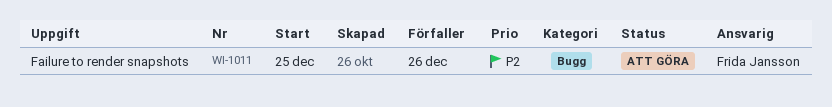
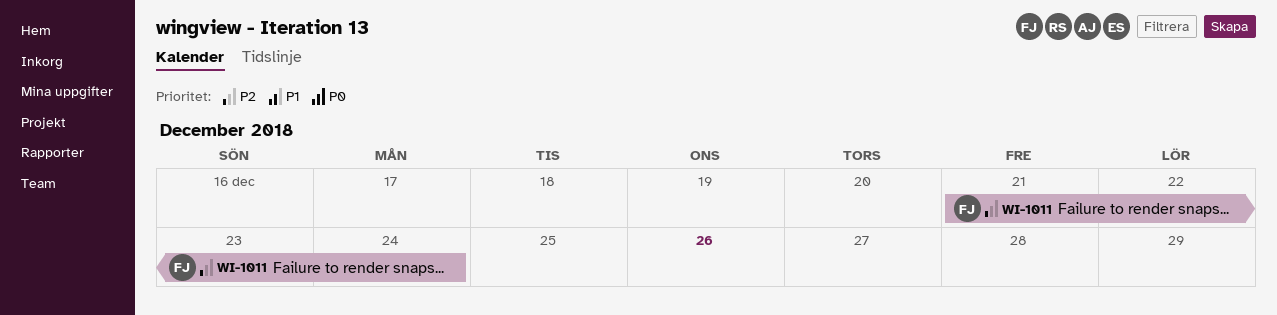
WI-1011, start: Dec 25 -> Dec 21
WI-1011, due: Dec 26 -> Dec 24

